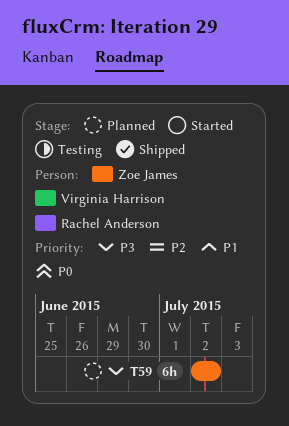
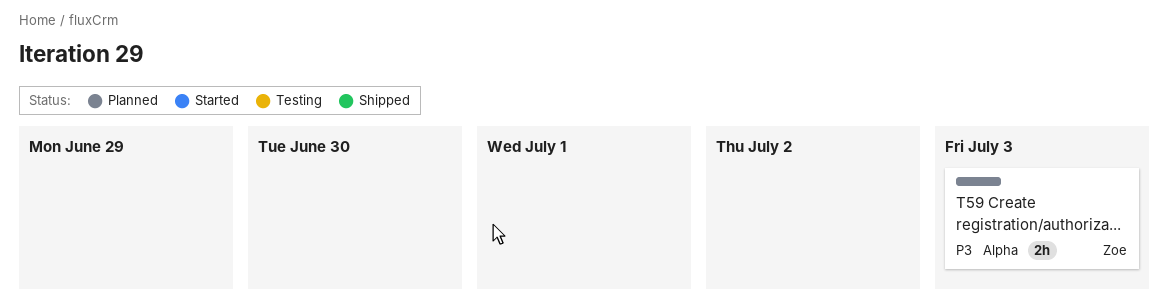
T59, estimate: 6h -> 2h
T59, due: Jul 2 -> Jul 3

